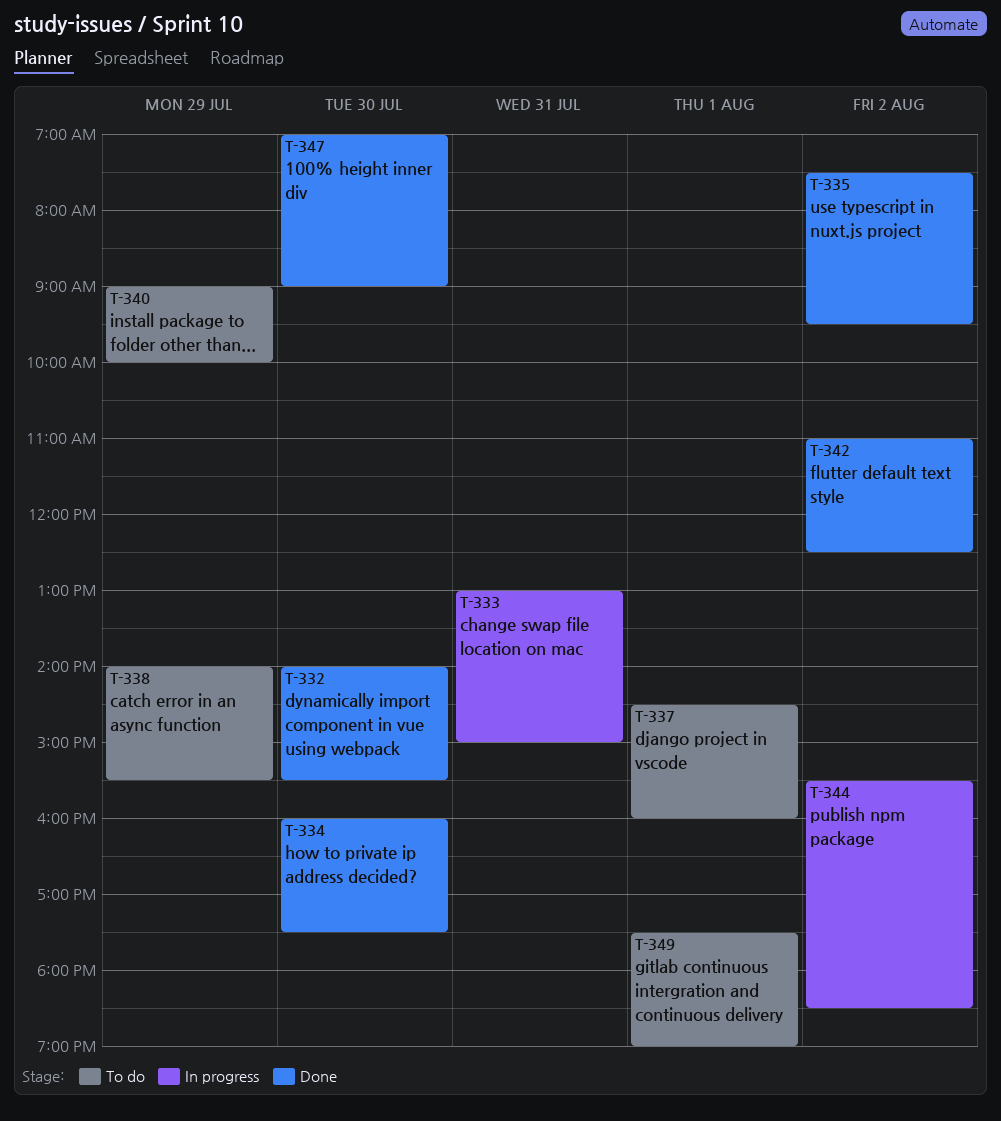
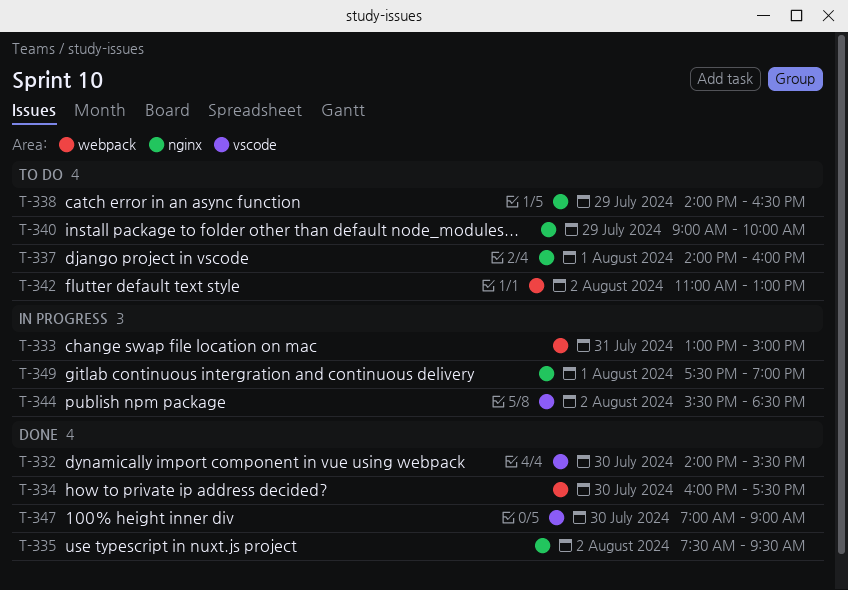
T-337, begins: 14:30 -> 14:00
T-338, ends: 15:30 -> 16:30
T-342, status: Done -> To do
T-342, ends: 12:30 -> 13:00
T-349, status: To do -> In progress

